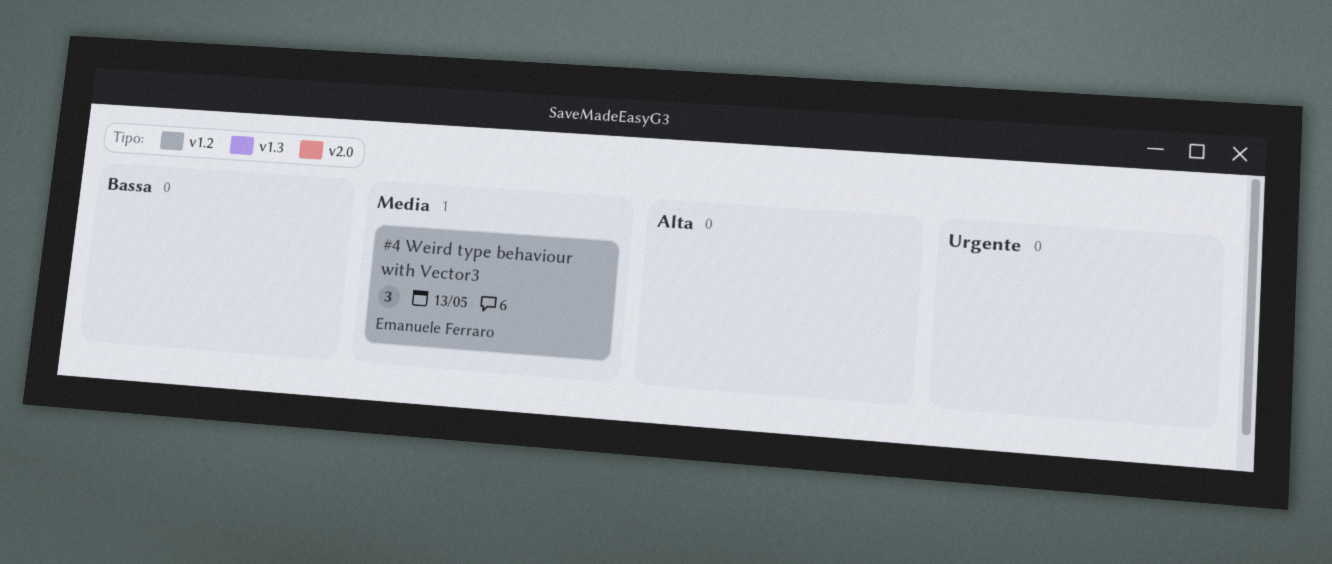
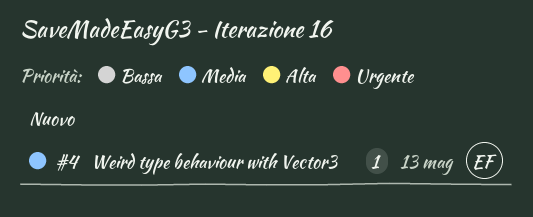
#4, estimate: 3 -> 1

